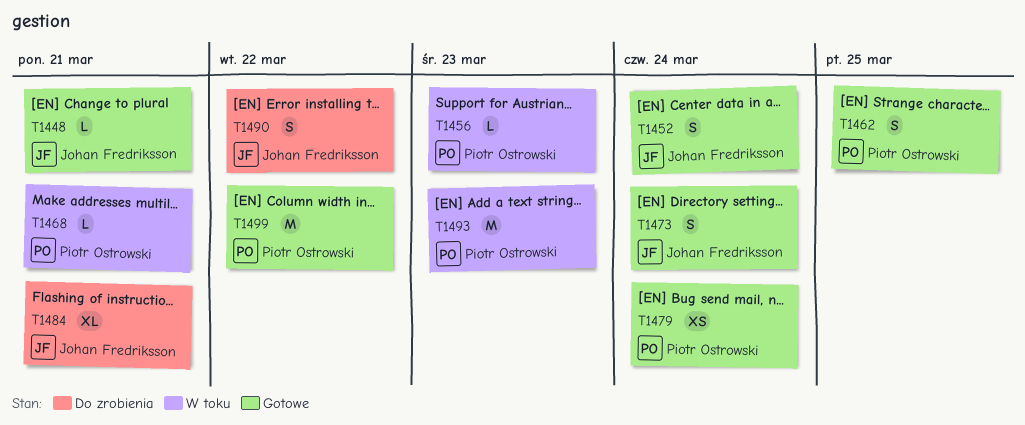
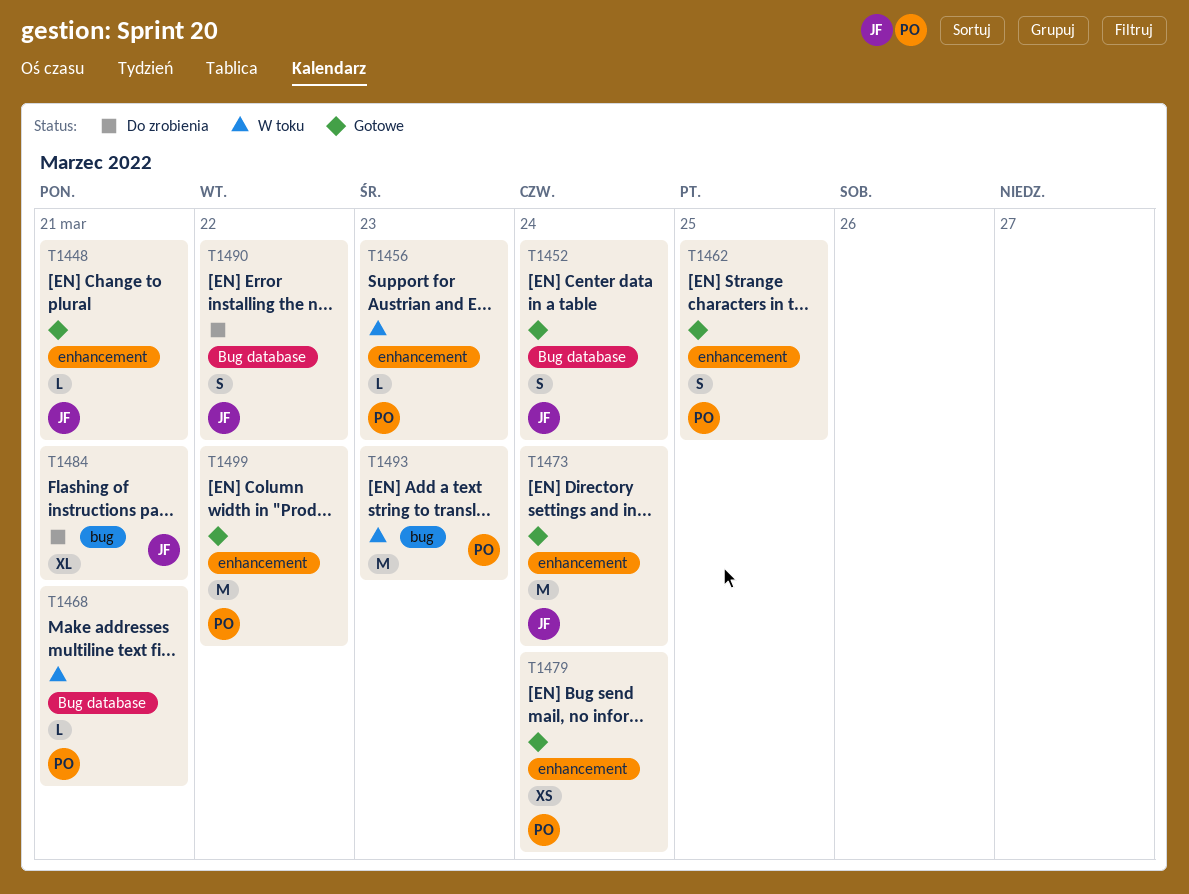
T1473, estimate: S -> M

